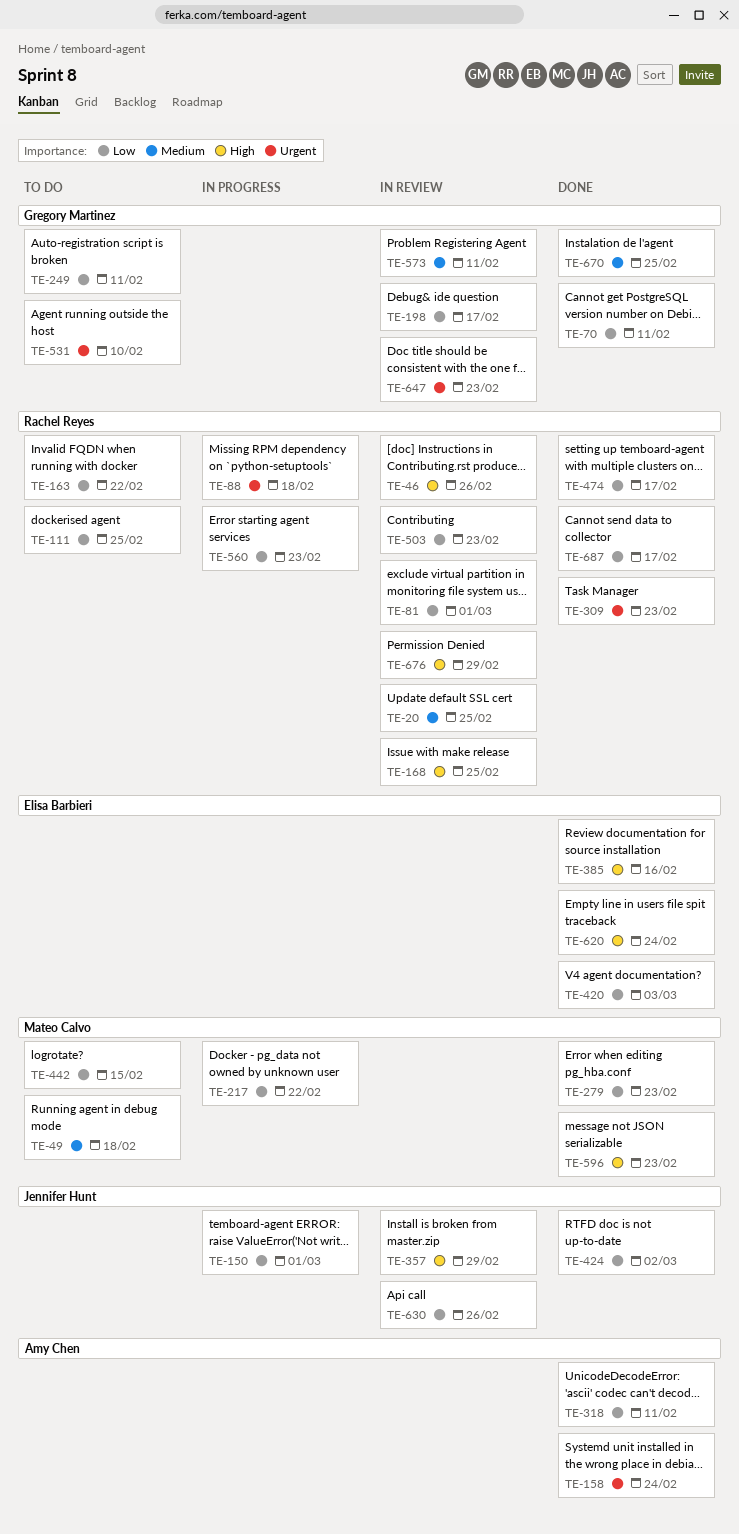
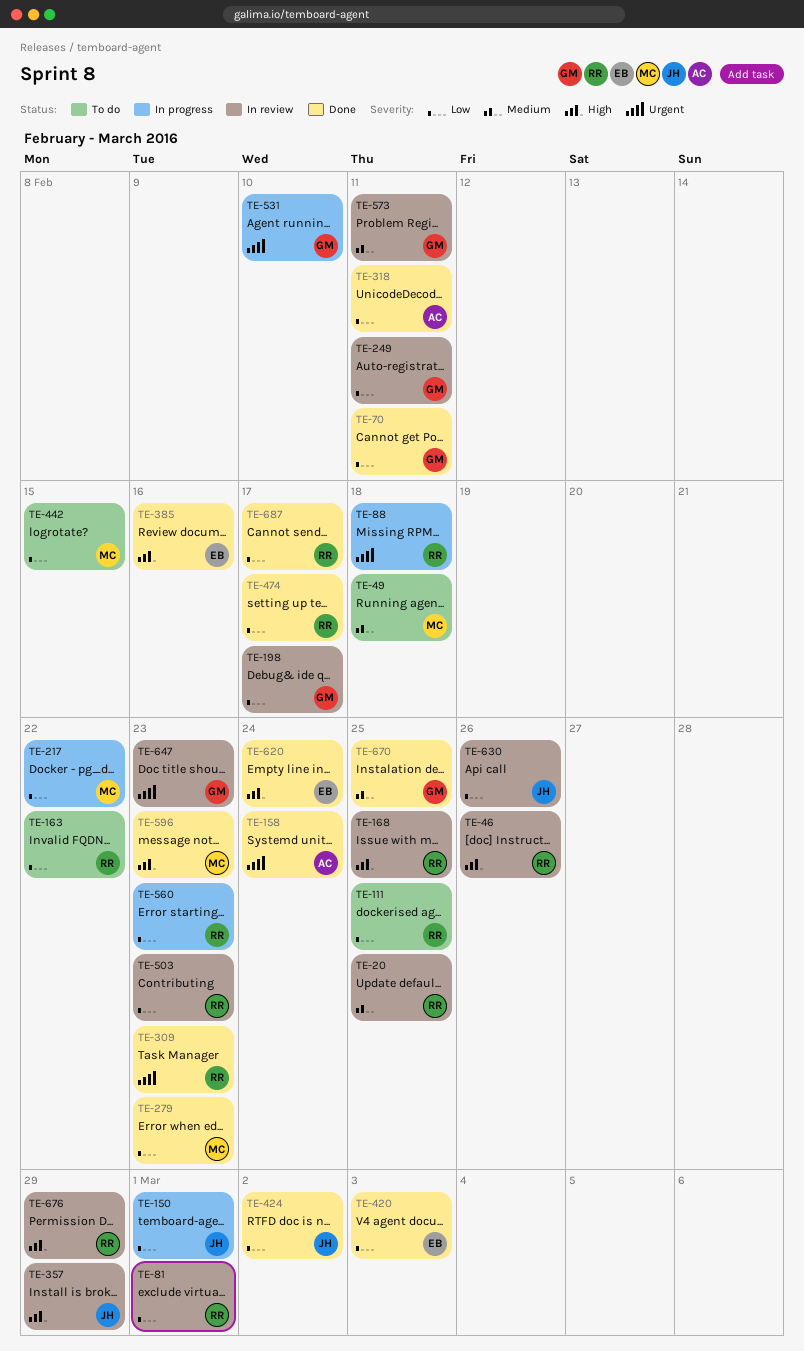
TE-249, status: To do -> In review
TE-531, status: To do -> In progress

